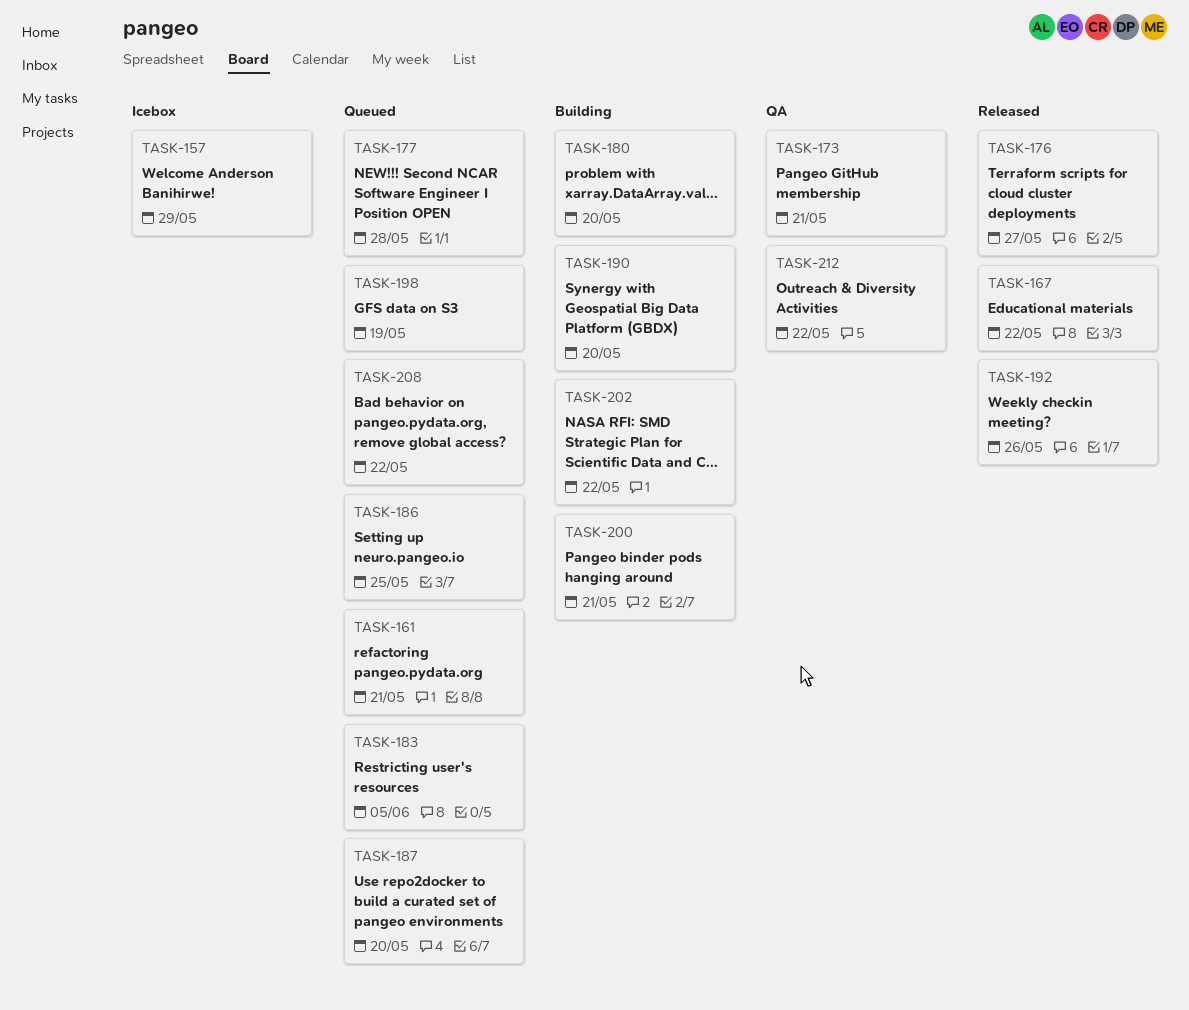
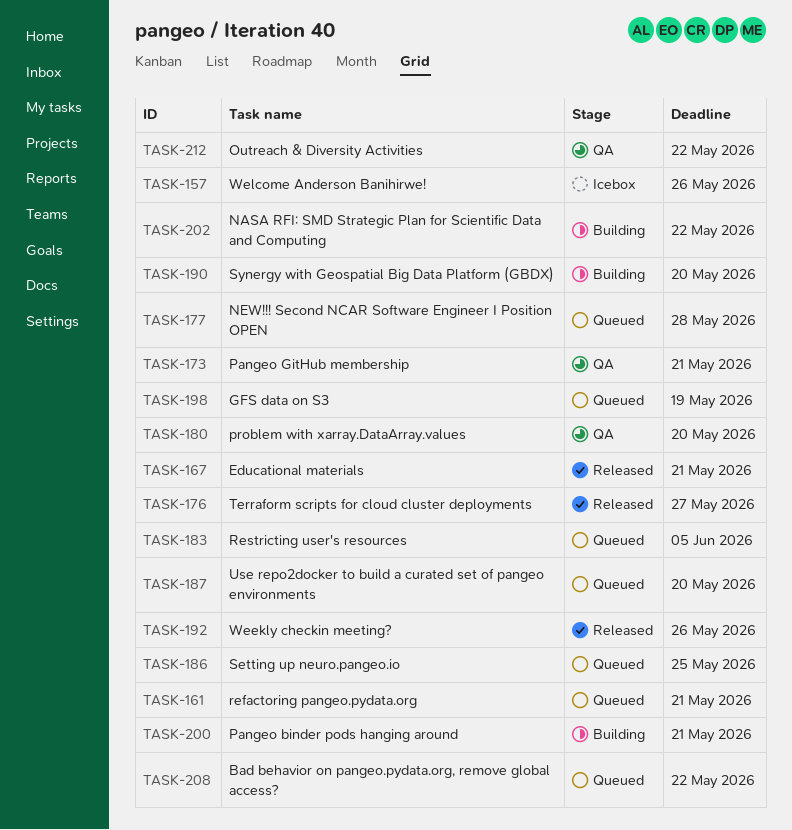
TASK-157, due: May 29 -> May 26
TASK-167, due: May 22 -> May 21
TASK-180, status: Building -> QA

